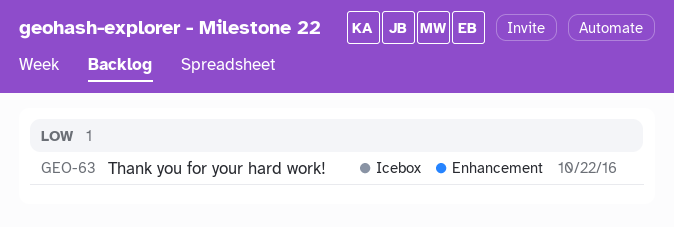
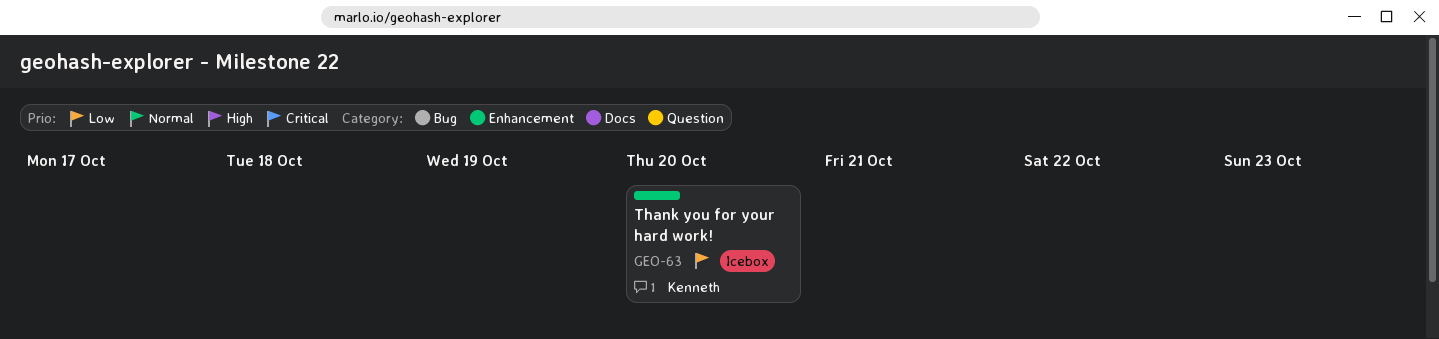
GEO-63, due: Oct 22 -> Oct 20

